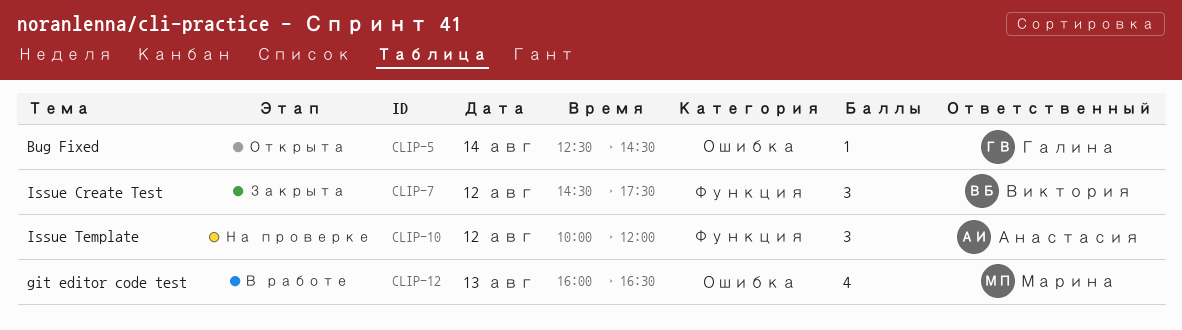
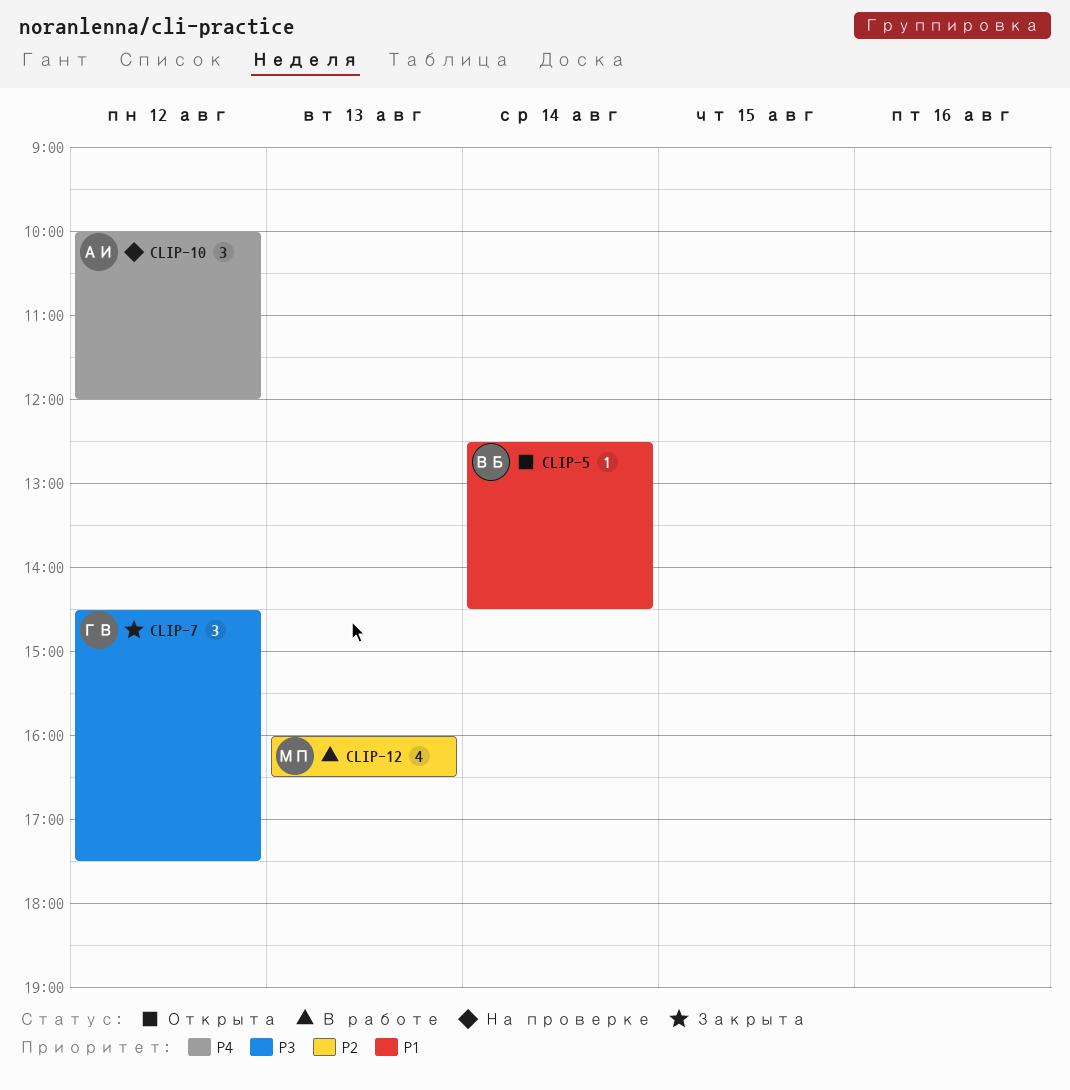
CLIP-5, owner: Галина -> Виктория
CLIP-7, owner: Виктория -> Галина

